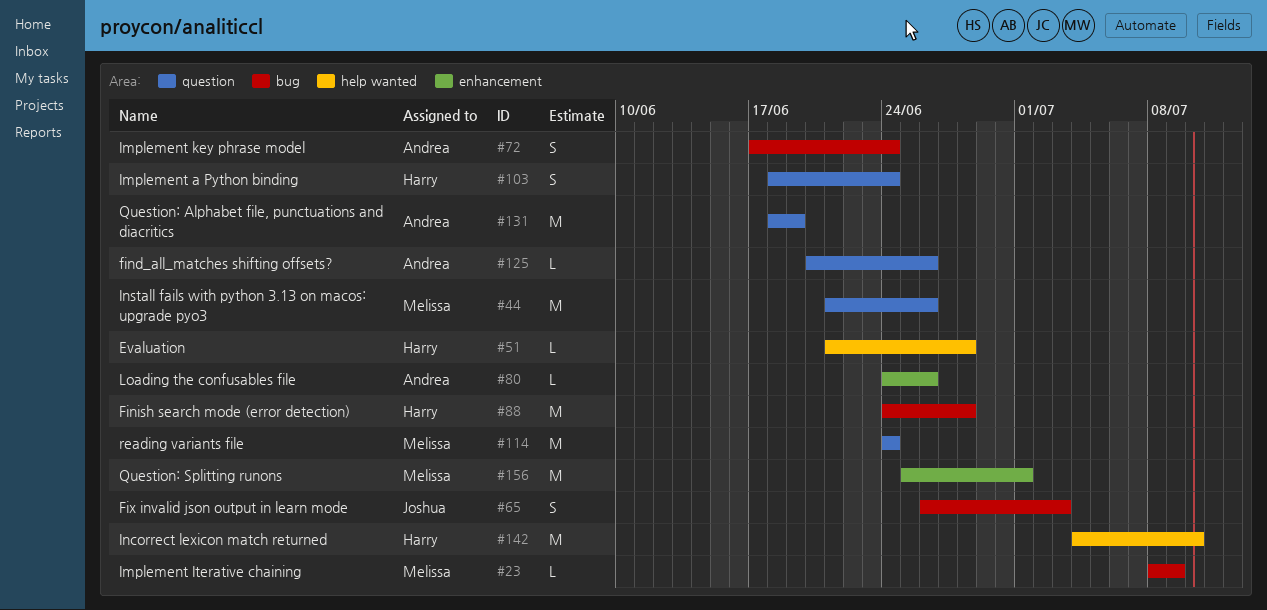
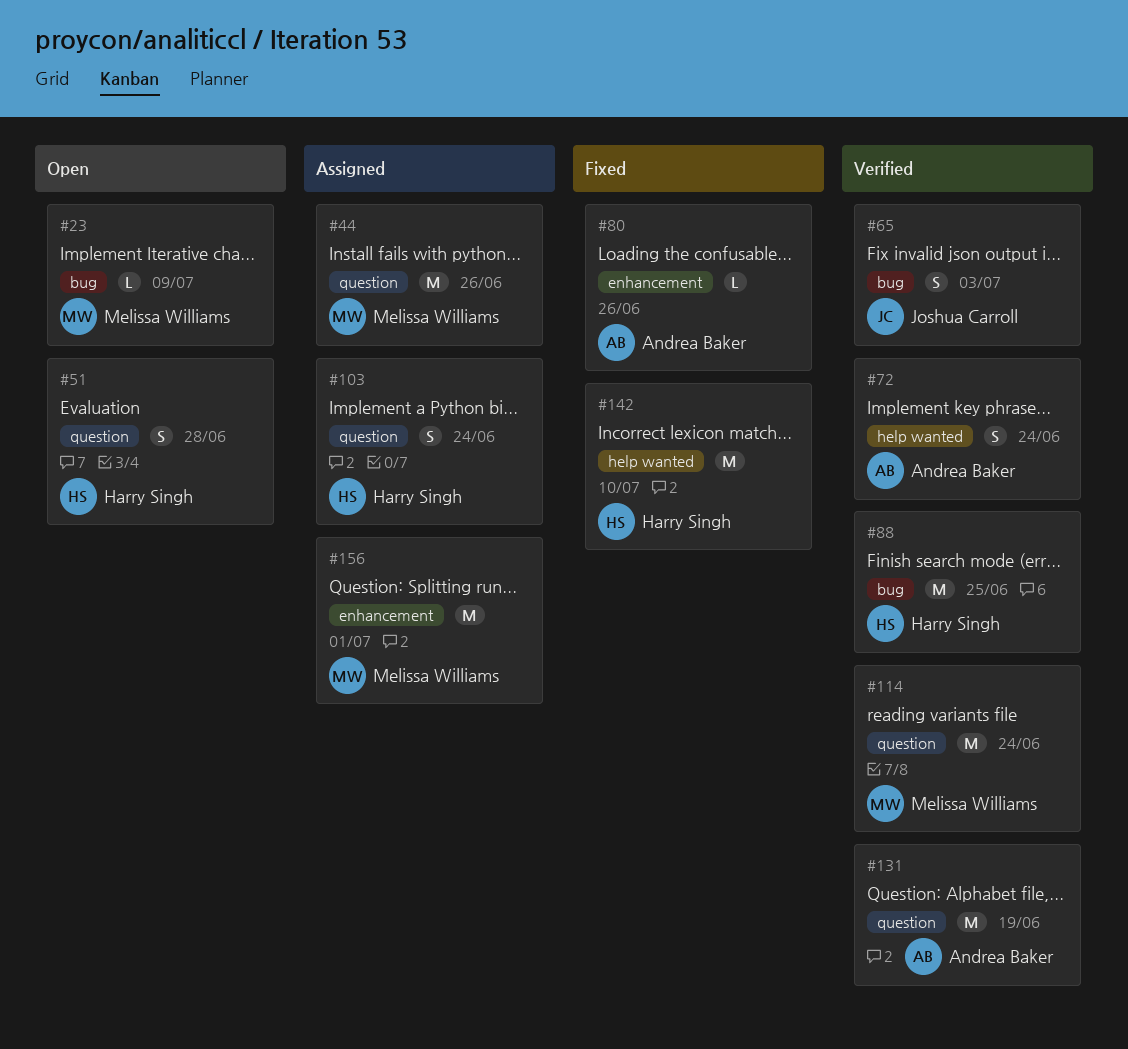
#51, label: help wanted -> question
#51, estimate: L -> S
#72, label: bug -> help wanted
#88, due: Jun 28 -> Jun 25
#125: present -> none

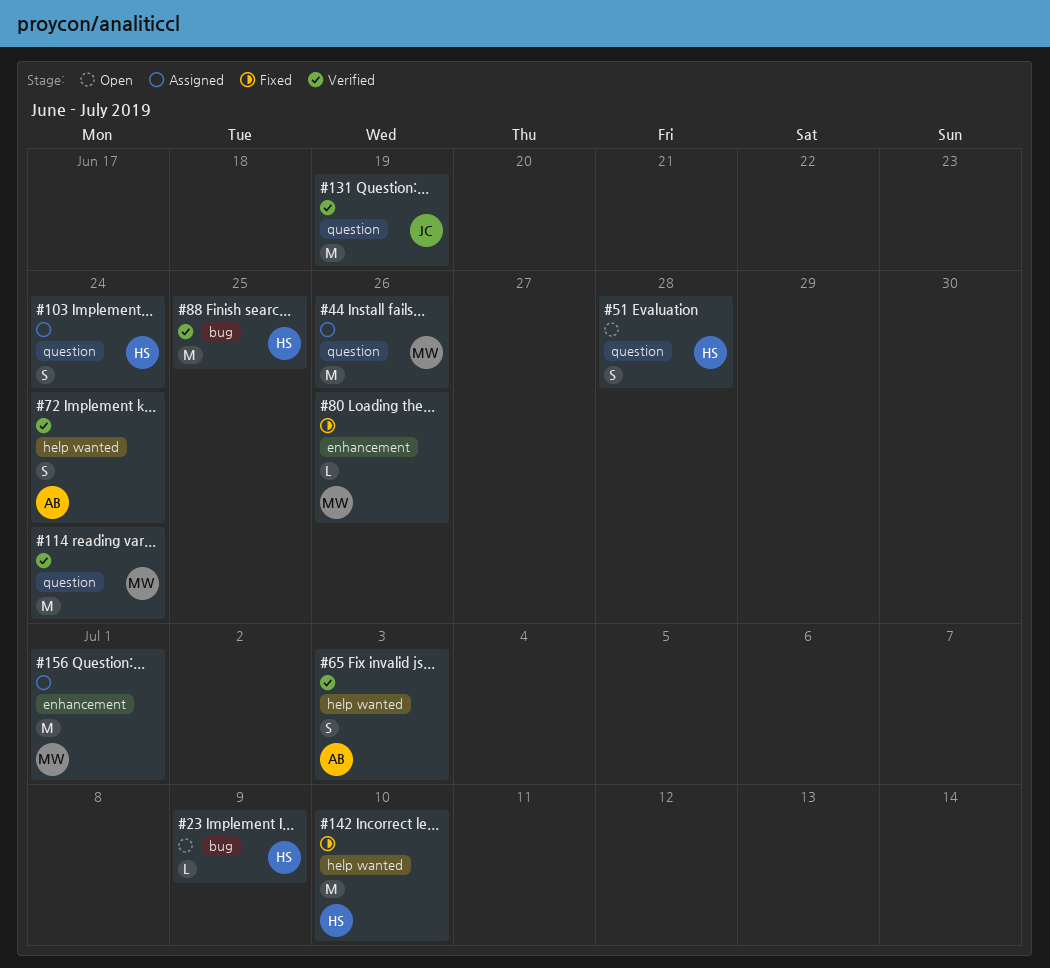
#23, owner: Melissa Williams -> Harry Singh
#65, owner: Joshua Carroll -> Andrea Baker
#65, label: bug -> help wanted
#80, owner: Andrea Baker -> Melissa Williams
#131, owner: Andrea Baker -> Joshua Carroll

